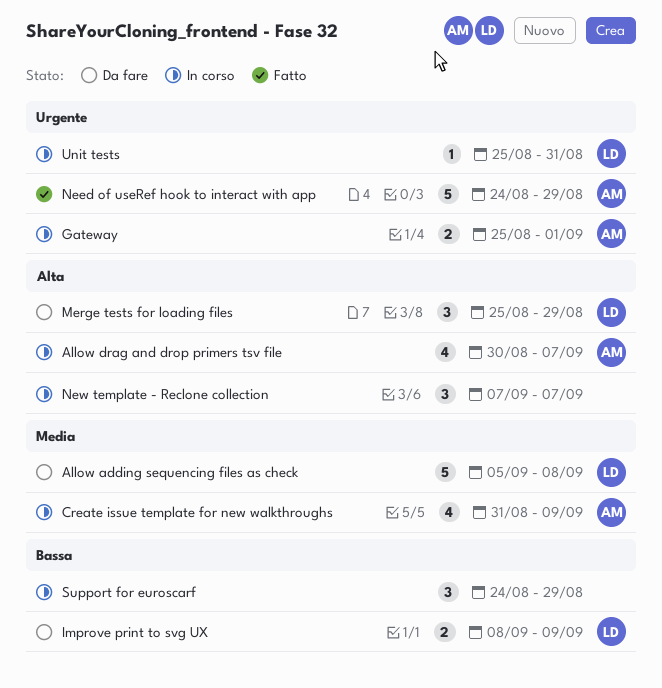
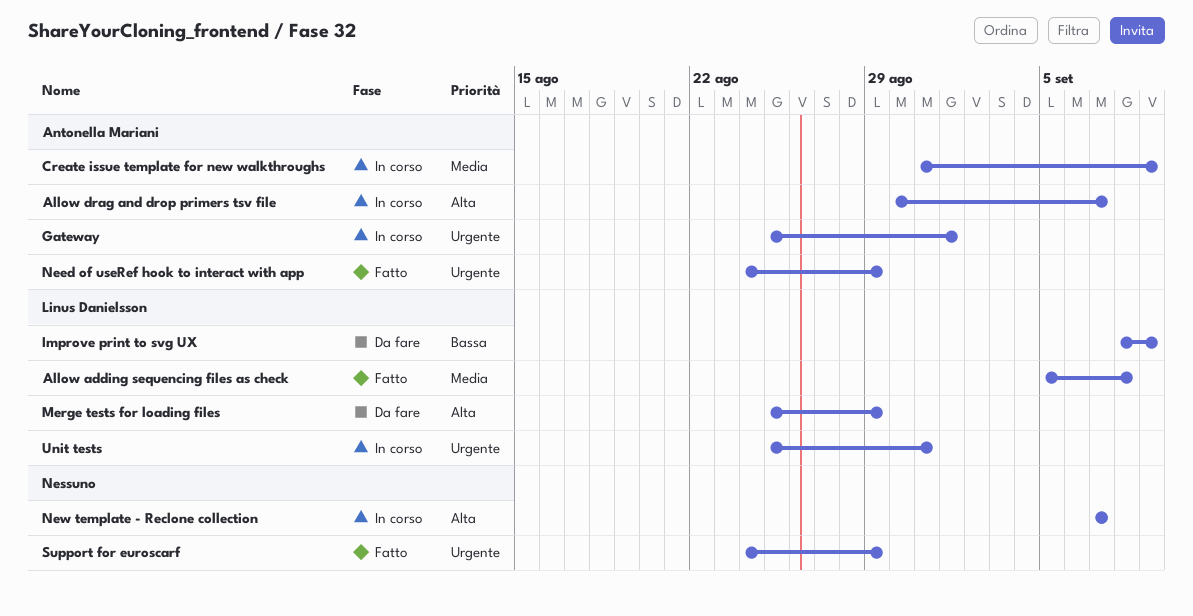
Allow adding sequencing files as check, status: Da fare -> Fatto
Support for euroscarf, status: In corso -> Fatto
Support for euroscarf, priority: Bassa -> Urgente

